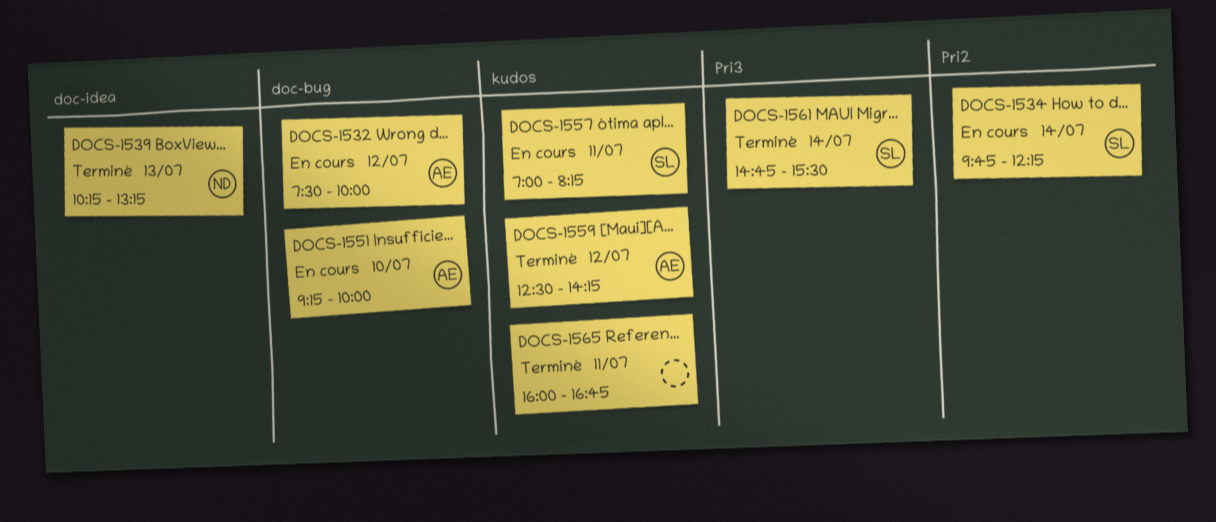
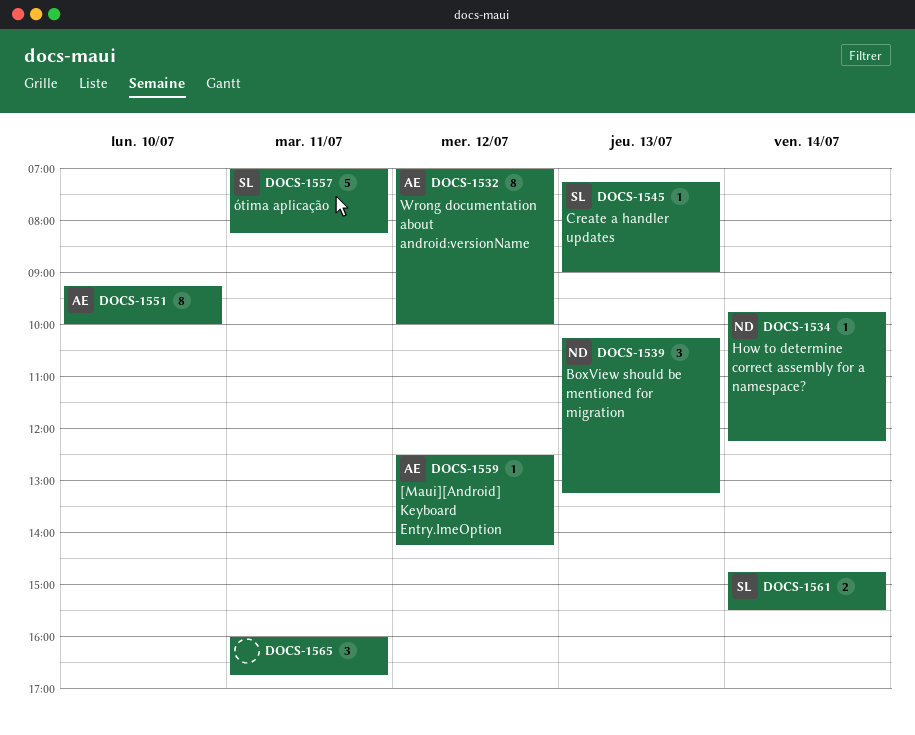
DOCS-1532, begins: 07:30 -> 07:00
DOCS-1534, owner: SL -> ND
DOCS-1545: none -> present

